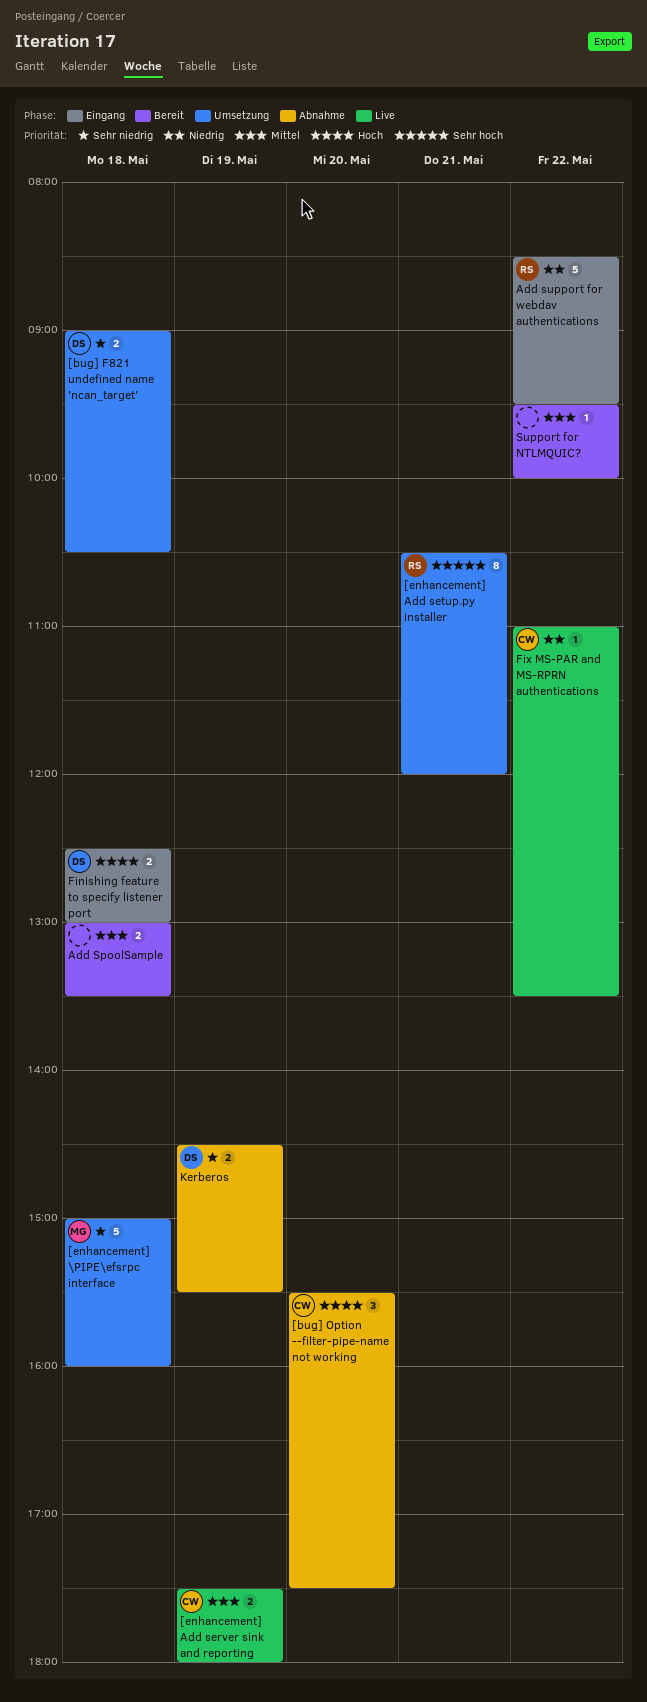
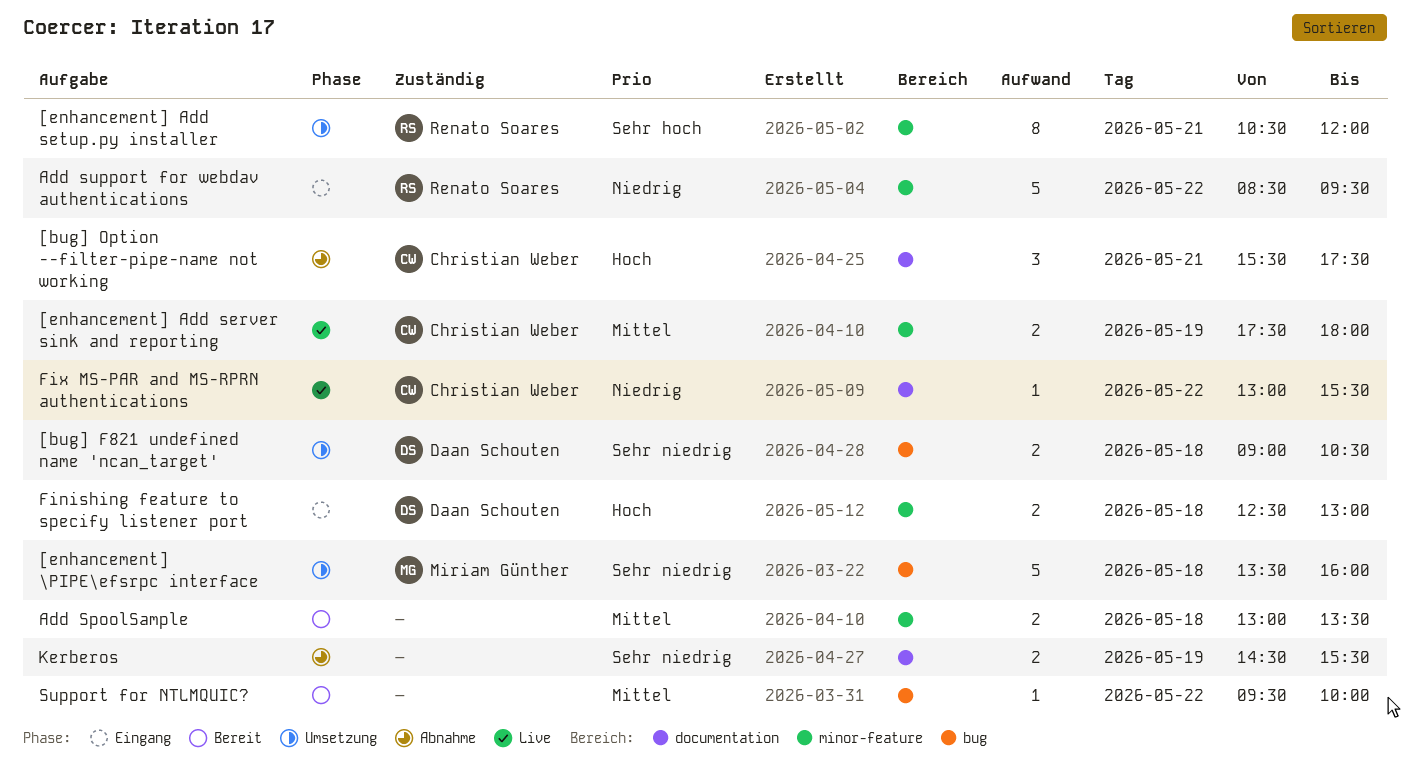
[bug] Option --filter-pipe-name not working, day: May 20 -> May 21
[enhancement] \PIPE\efsrpc interface, begins: 15:00 -> 13:30
Fix MS-PAR and MS-RPRN authentications, begins: 11:00 -> 13:00
Fix MS-PAR and MS-RPRN authentications, ends: 13:30 -> 15:30
Kerberos, owner: Daan Schouten -> none

